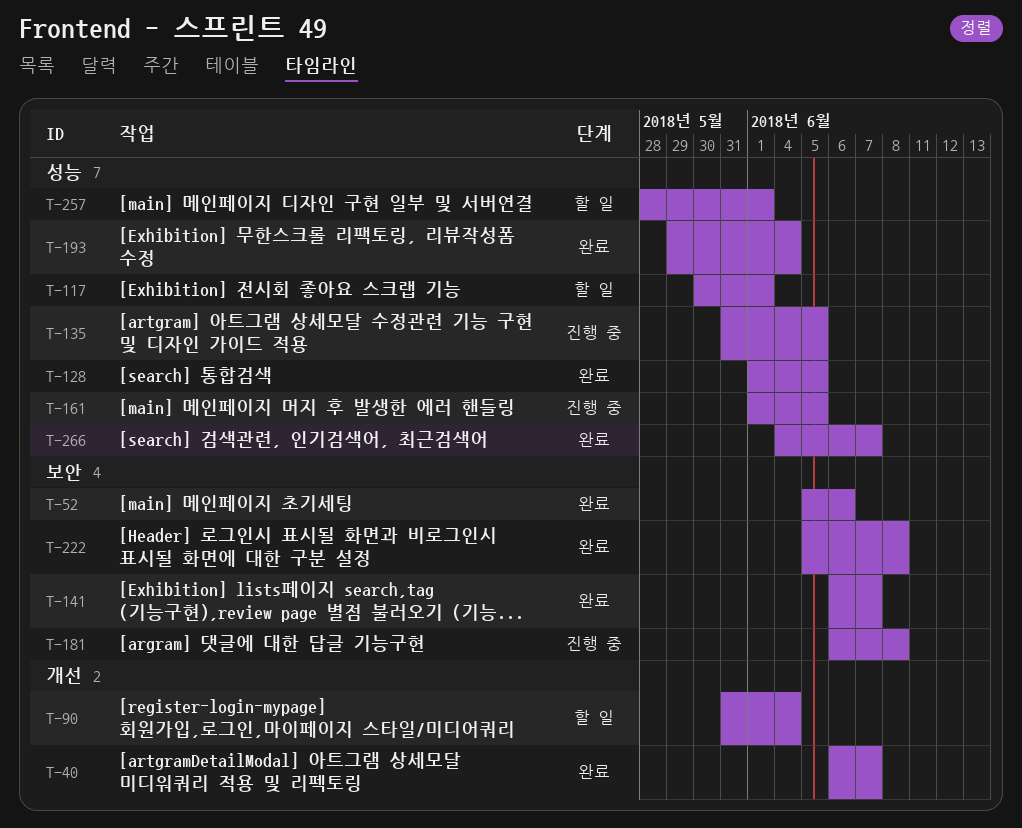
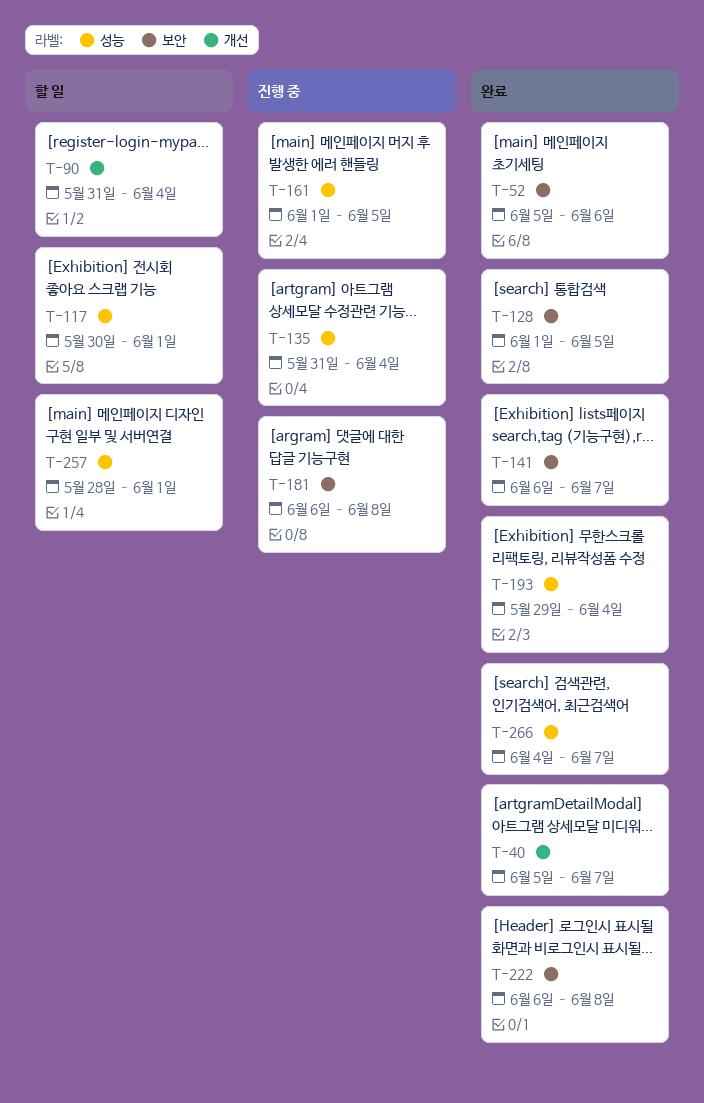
T-40, start: Jun 6 -> Jun 5
T-128, label: 성능 -> 보안
T-135, due: Jun 5 -> Jun 4
T-222, start: Jun 5 -> Jun 6

